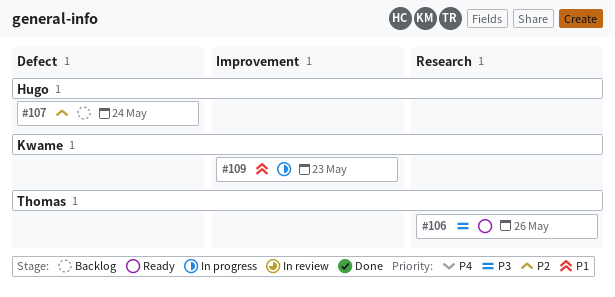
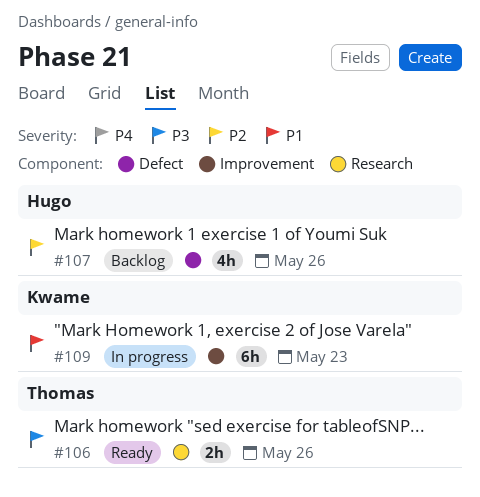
#107, due: May 24 -> May 26

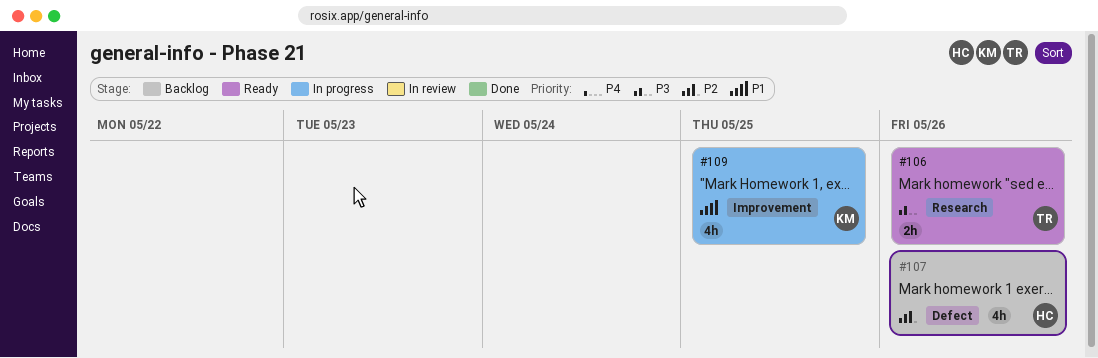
#109, estimate: 6h -> 4h
#109, due: May 23 -> May 25

